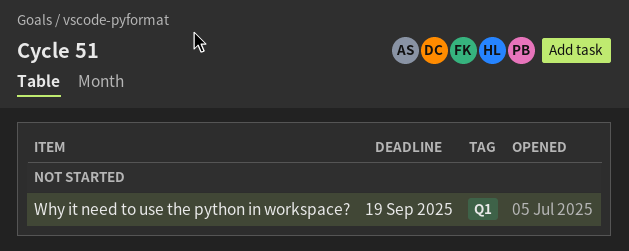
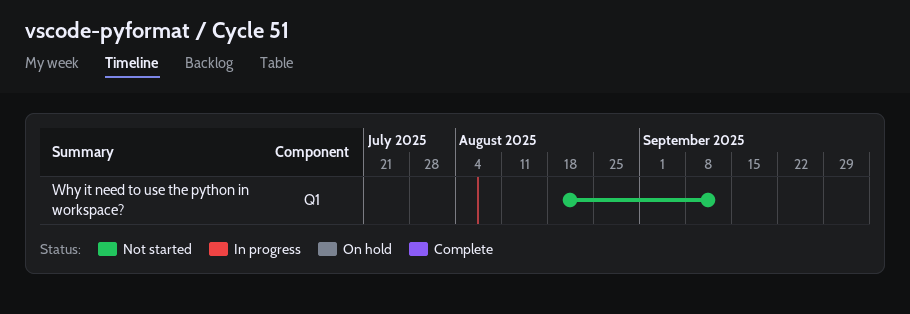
Why it need to use the python in workspace?, due: Sep 19 -> Sep 12

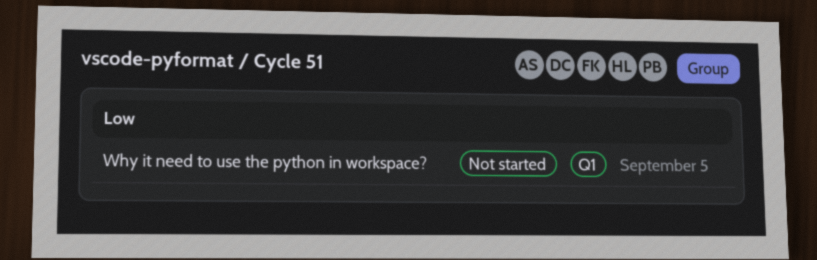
Why it need to use the python in workspace?, due: Sep 12 -> Sep 5

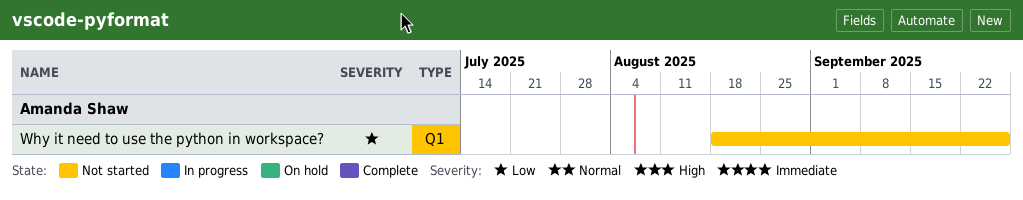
Why it need to use the python in workspace?, due: Sep 5 -> Sep 26

